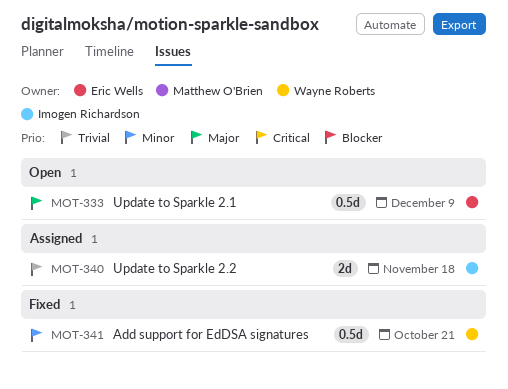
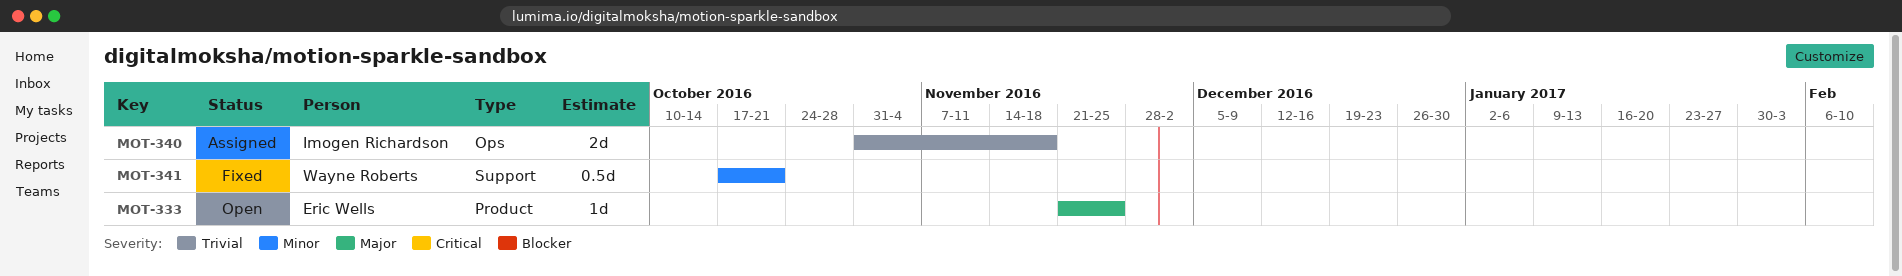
MOT-333, estimate: 0.5d -> 1d
MOT-333, due: Dec 9 -> Nov 25

